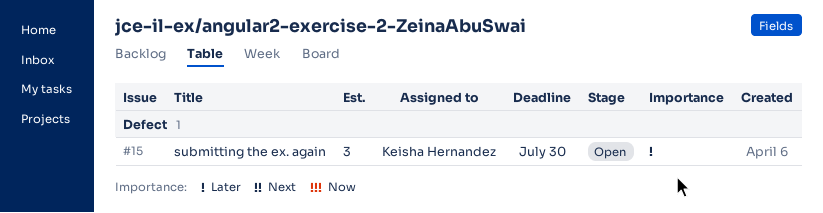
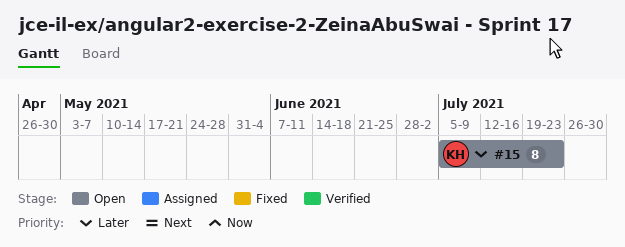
#15, estimate: 3 -> 8
#15, due: Jul 30 -> Jul 23

